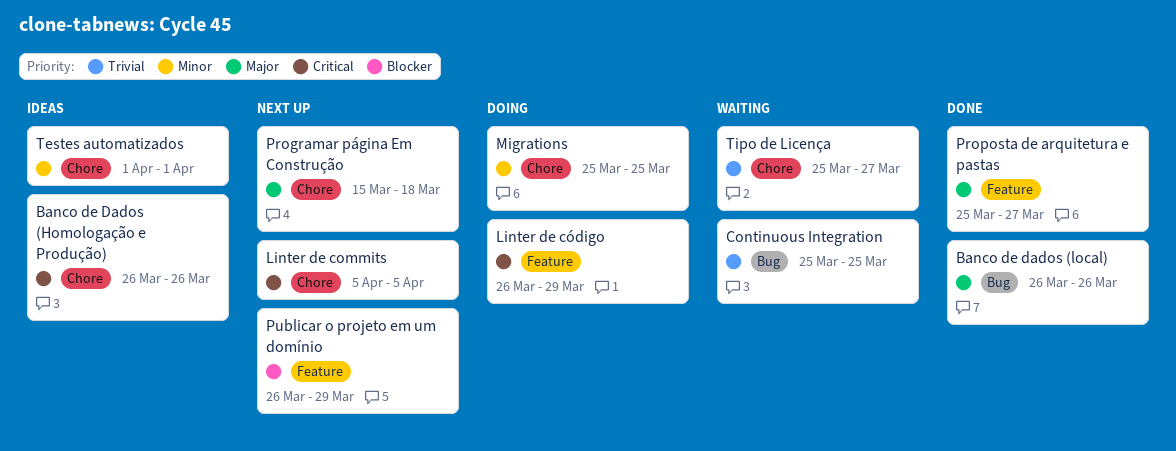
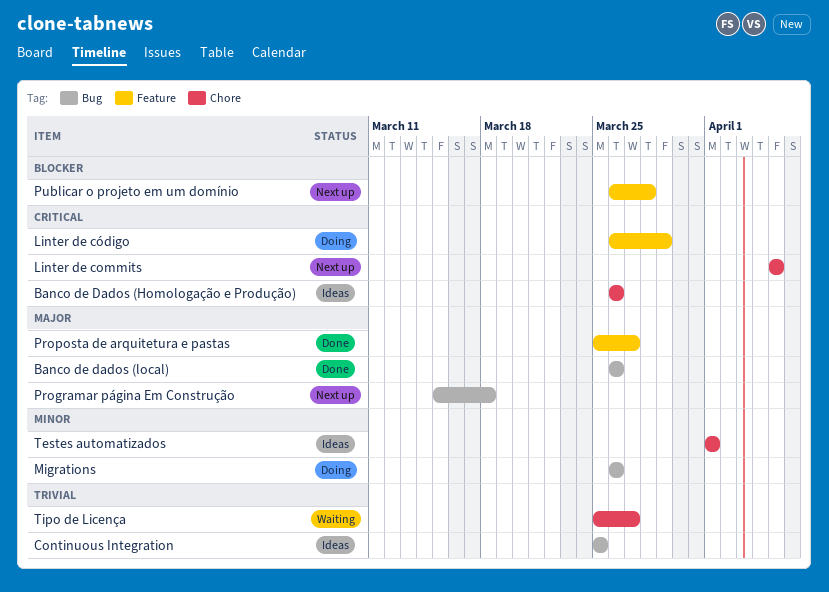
Continuous Integration, status: Waiting -> Ideas
Migrations, label: Chore -> Bug
Migrations, start: Mar 25 -> Mar 26
Migrations, due: Mar 25 -> Mar 26
Programar página Em Construção, label: Chore -> Bug
Publicar o projeto em um domínio, due: Mar 29 -> Mar 28

